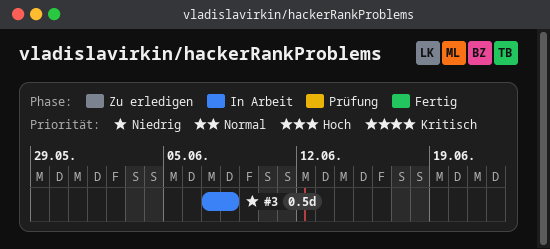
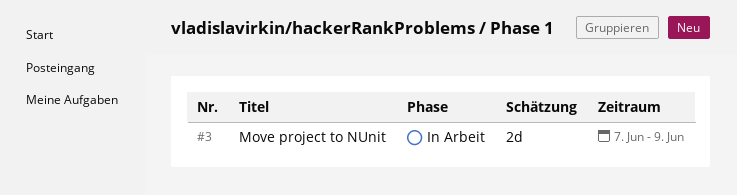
#3, estimate: 0.5d -> 2d
#3, due: Jun 8 -> Jun 9

